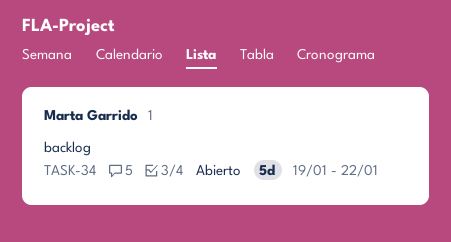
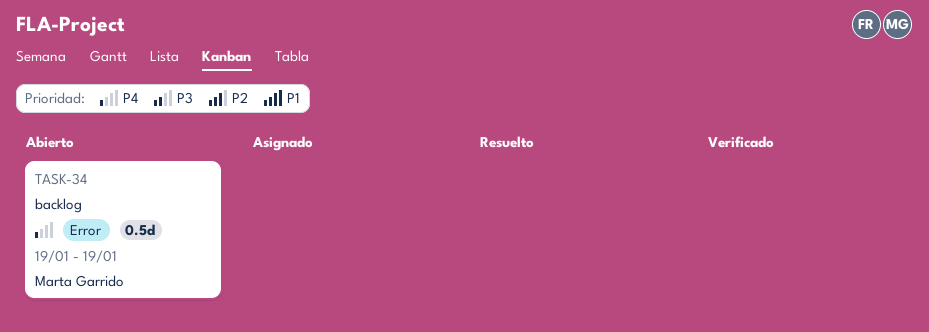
TASK-34, estimate: 5d -> 0.5d
TASK-34, due: Jan 22 -> Jan 19

